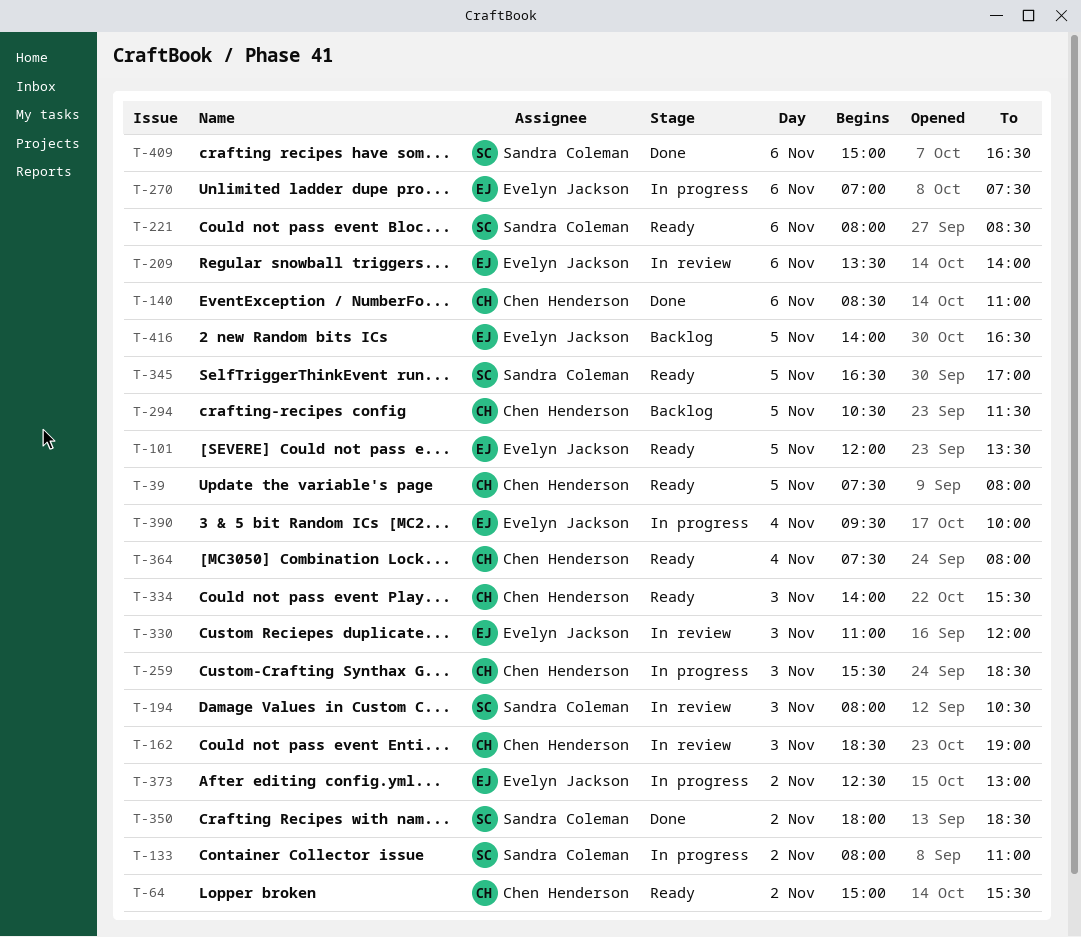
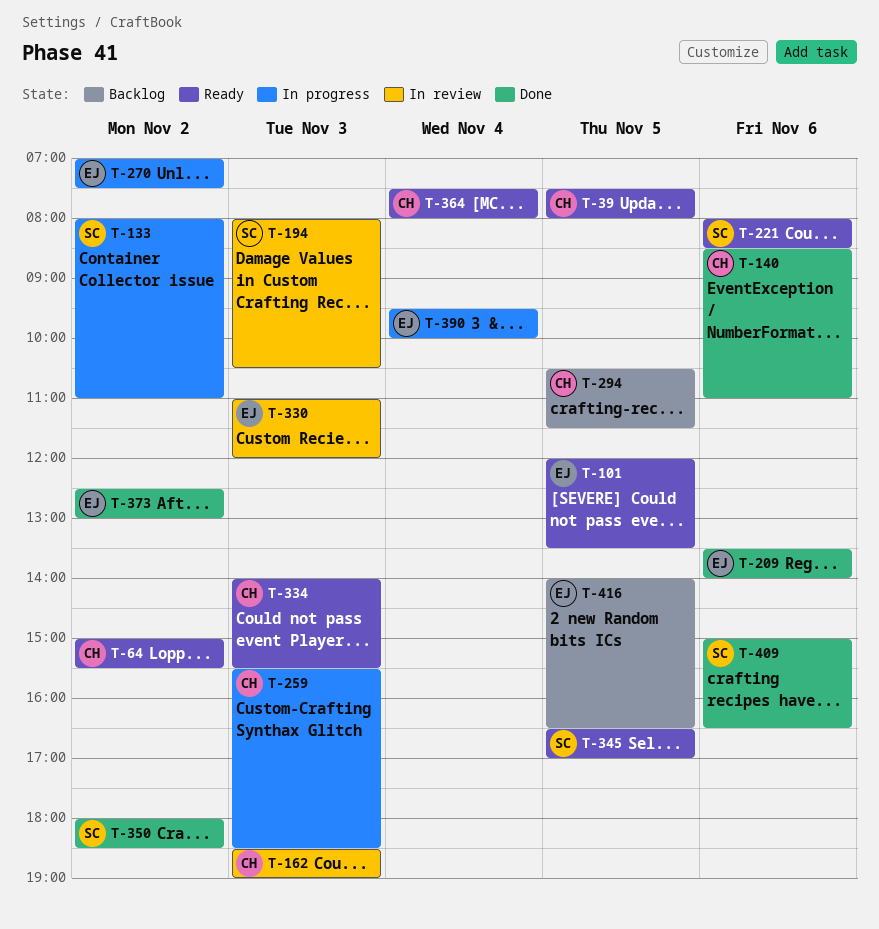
T-209, status: In review -> Done
T-270, day: Nov 6 -> Nov 2
T-373, status: In progress -> Done

